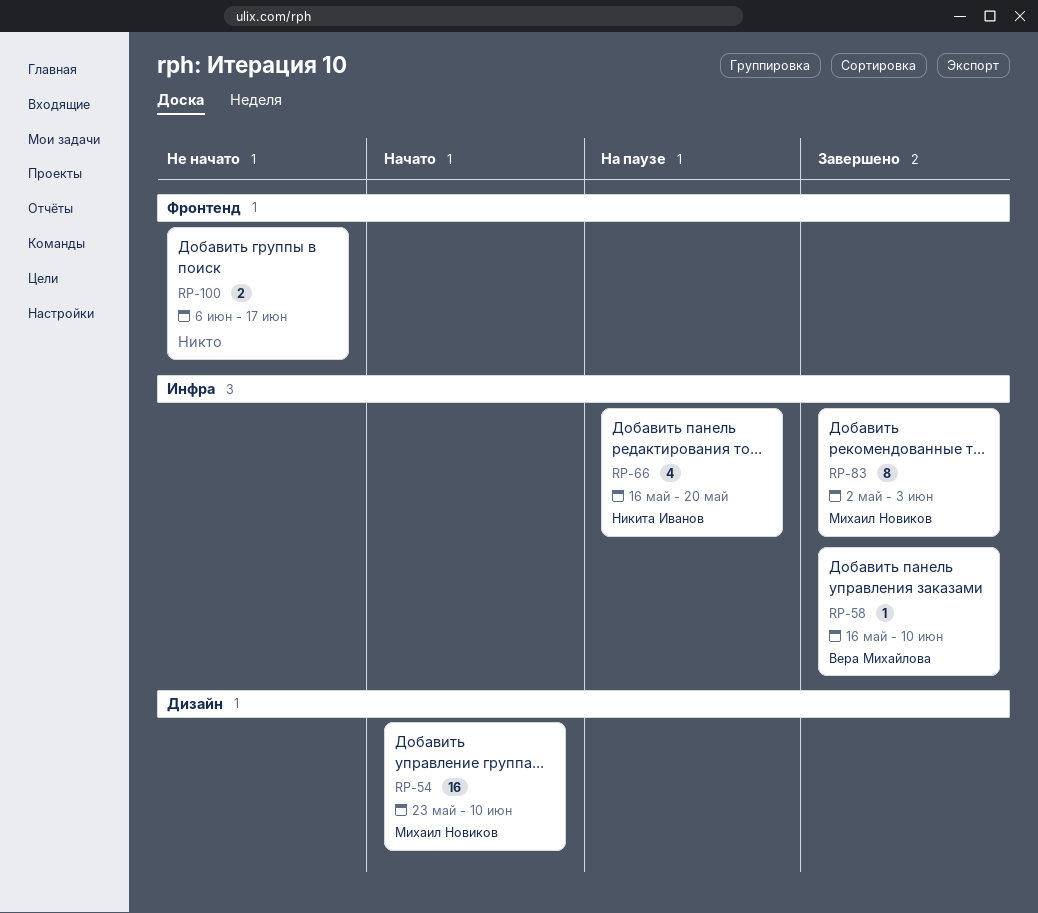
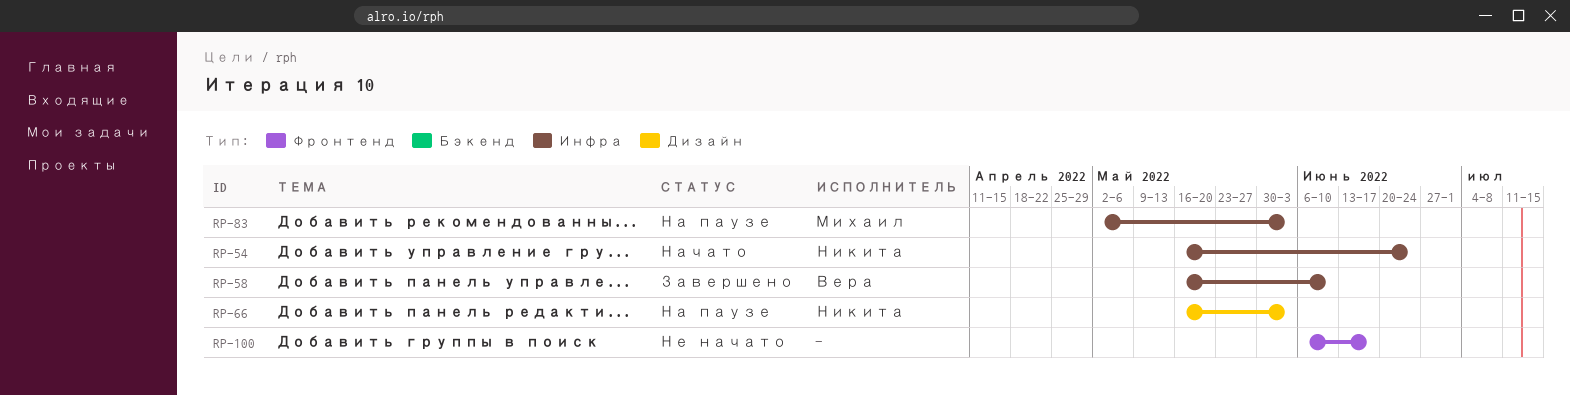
RP-54, owner: Михаил Новиков -> Никита Иванов
RP-54, label: Дизайн -> Инфра
RP-54, start: May 23 -> May 16
RP-54, due: Jun 10 -> Jun 24
RP-66, label: Инфра -> Дизайн
RP-66, due: May 20 -> Jun 3
RP-83, status: Завершено -> На паузе

